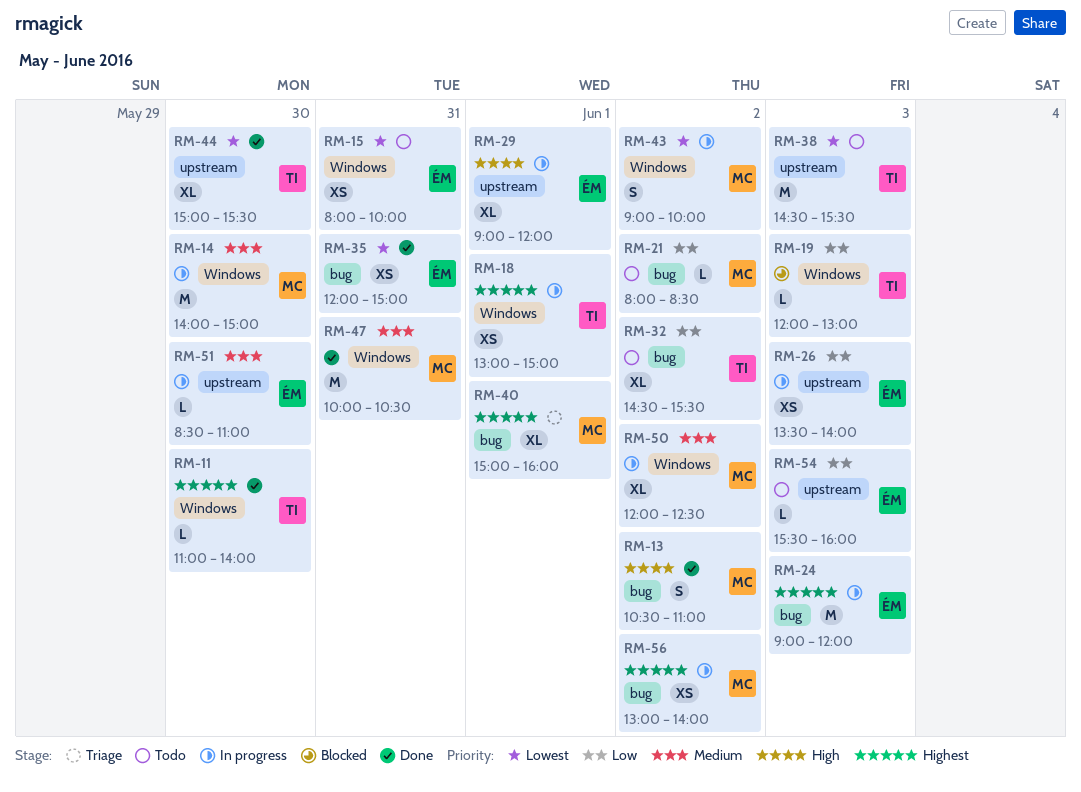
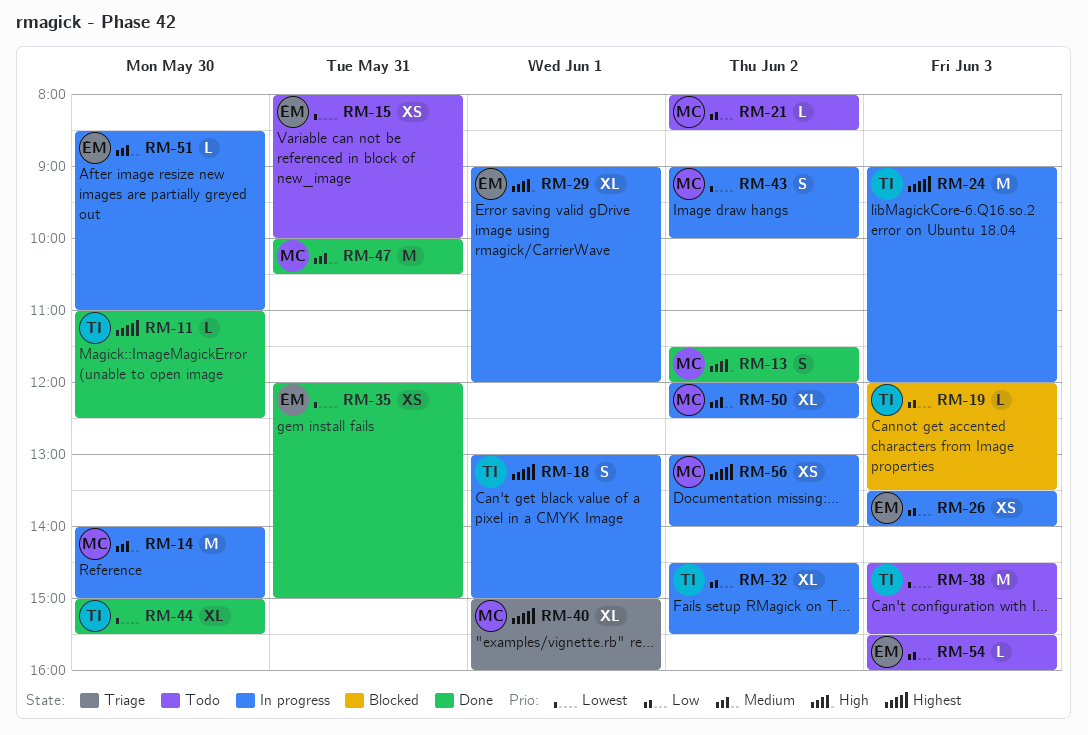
RM-11, ends: 14:00 -> 12:30
RM-13, begins: 10:30 -> 11:30
RM-13, ends: 11:00 -> 12:00
RM-18, estimate: XS -> S
RM-19, ends: 13:00 -> 13:30
RM-24, owner: ÉM -> TI
RM-32, status: Todo -> In progress

